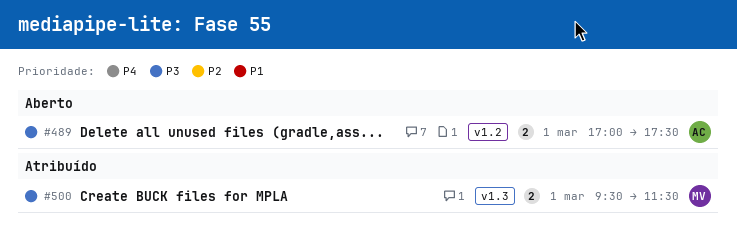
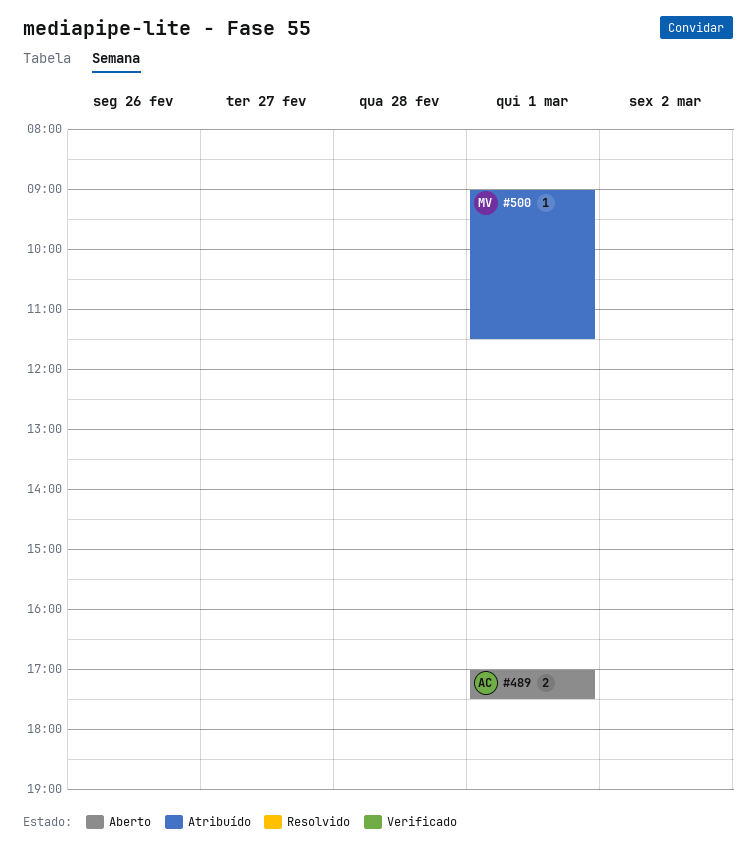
#500, estimate: 2 -> 1
#500, begins: 09:30 -> 09:00

